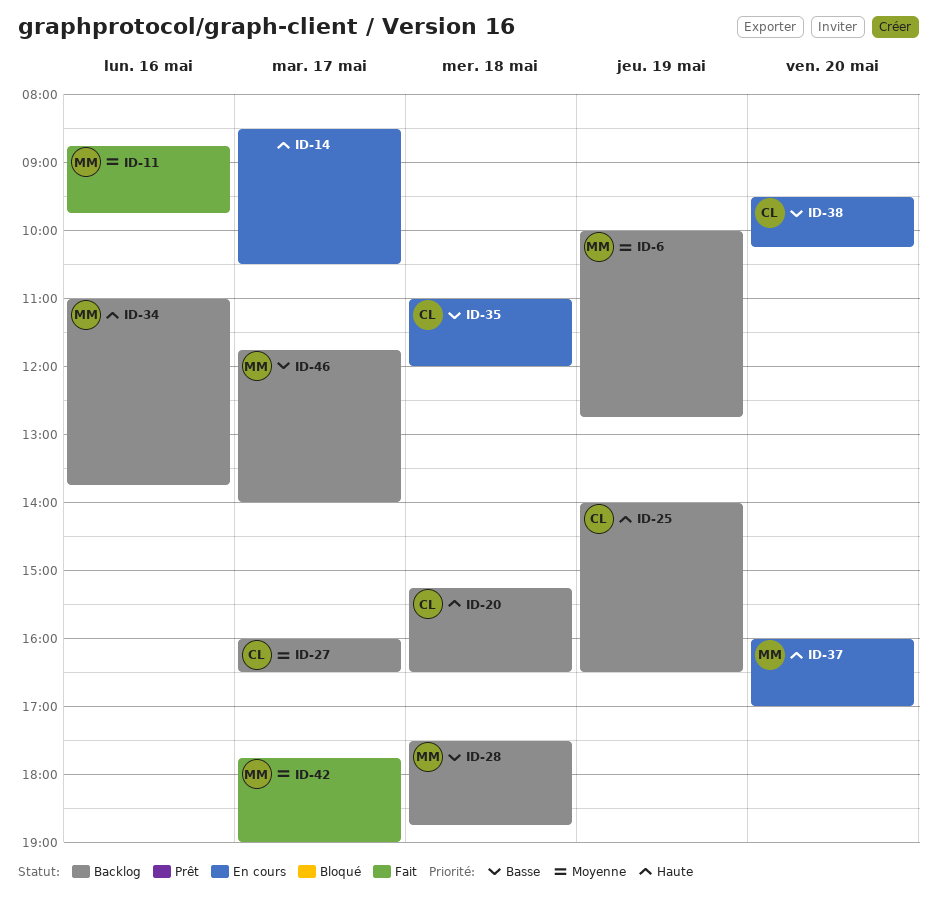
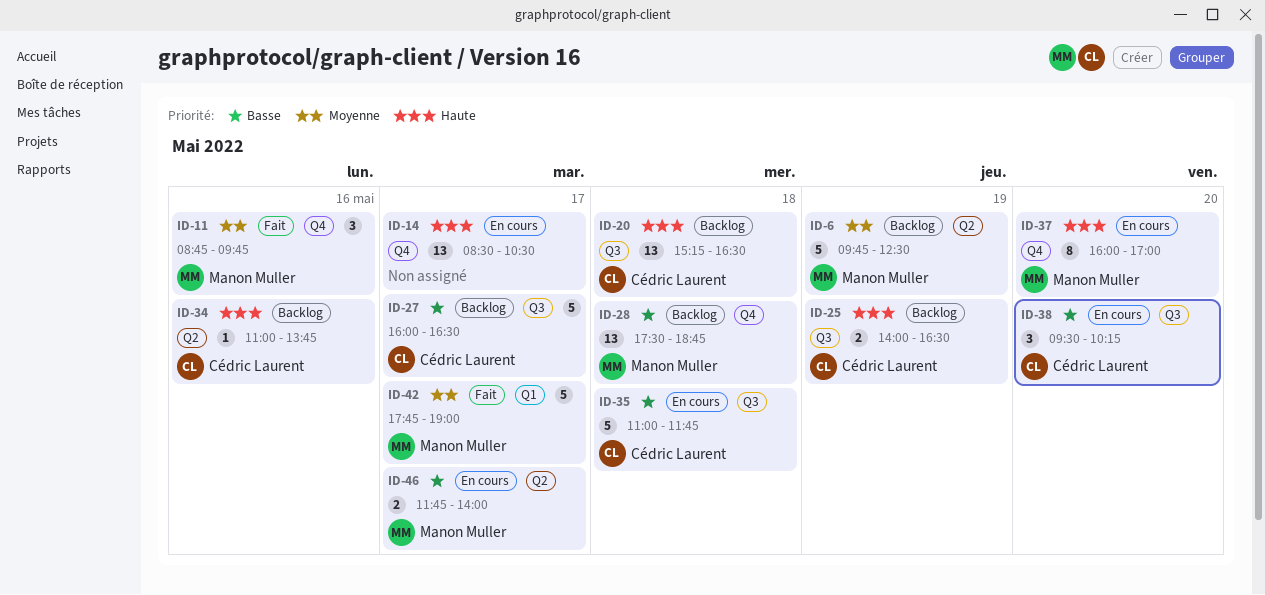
ID-6, begins: 10:00 -> 09:45
ID-6, ends: 12:45 -> 12:30
ID-27, priority: Moyenne -> Basse
ID-34, owner: Manon Muller -> Cédric Laurent
ID-35, ends: 12:00 -> 11:45
ID-46, status: Backlog -> En cours

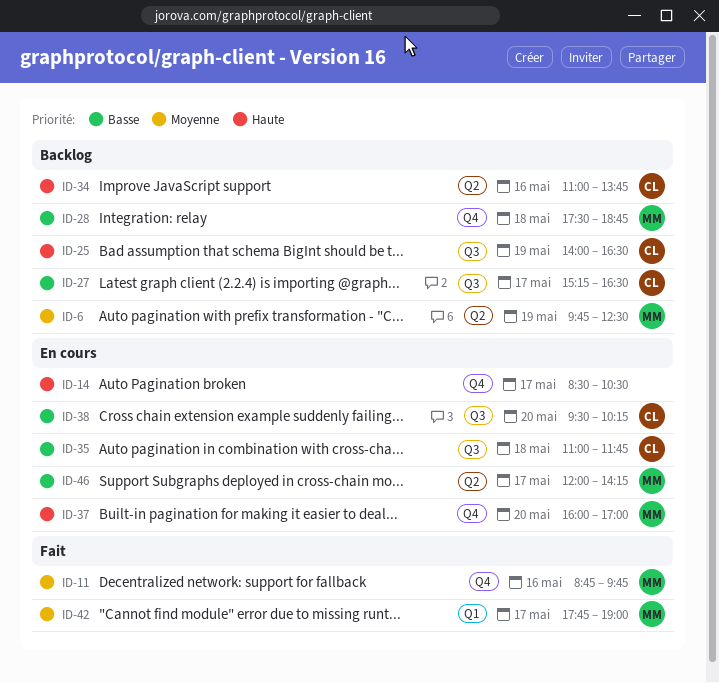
ID-20: present -> none
ID-27, begins: 16:00 -> 15:15
ID-46, begins: 11:45 -> 12:00
ID-46, ends: 14:00 -> 14:15

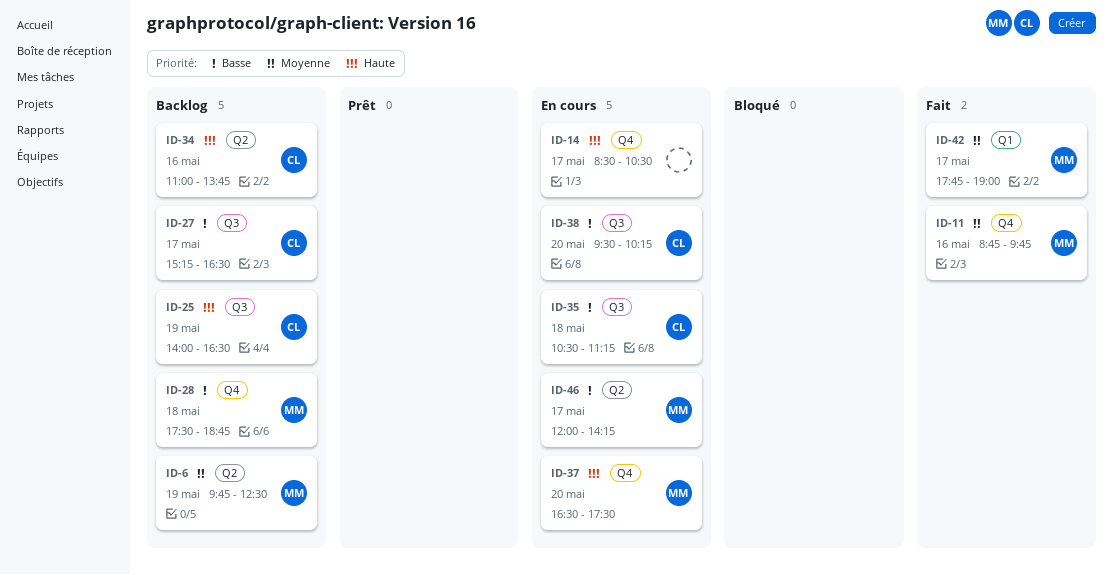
ID-35, begins: 11:00 -> 10:30
ID-35, ends: 11:45 -> 11:15
ID-37, begins: 16:00 -> 16:30
ID-37, ends: 17:00 -> 17:30

